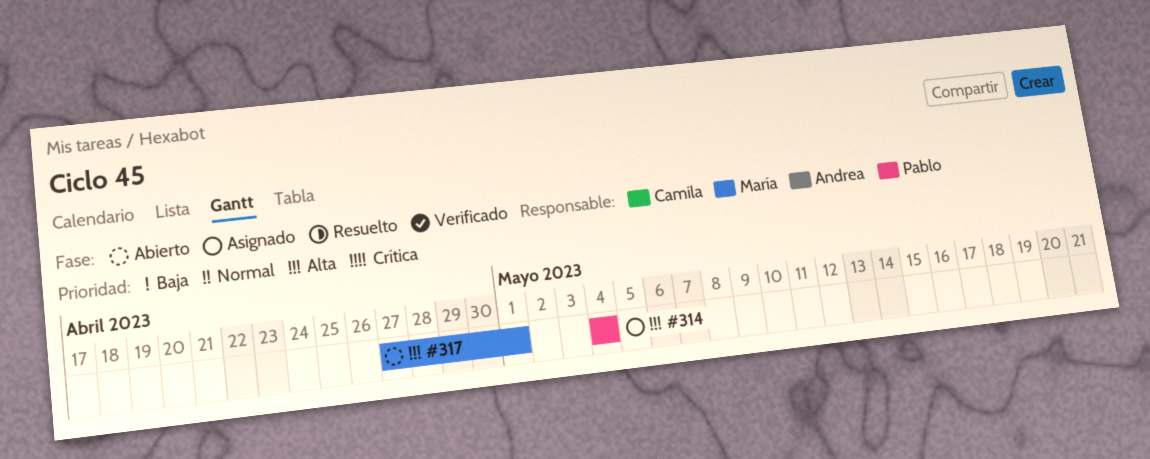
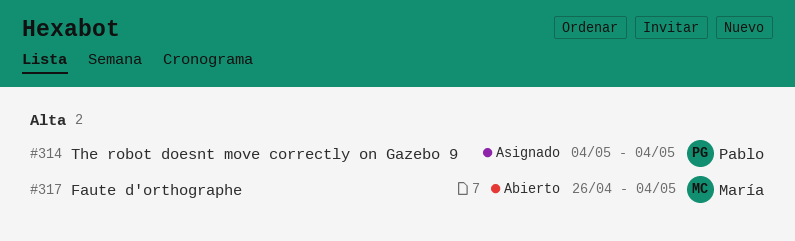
#317, start: Apr 27 -> Apr 26
#317, due: May 1 -> May 4

